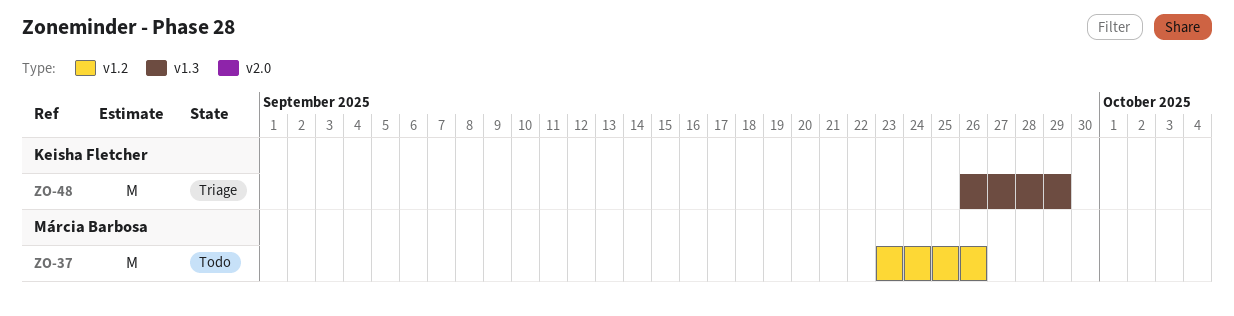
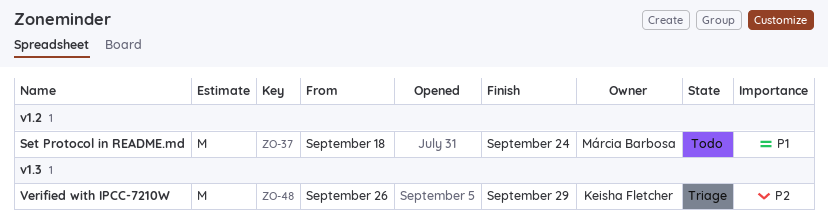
ZO-37, start: Sep 23 -> Sep 18
ZO-37, due: Sep 26 -> Sep 24

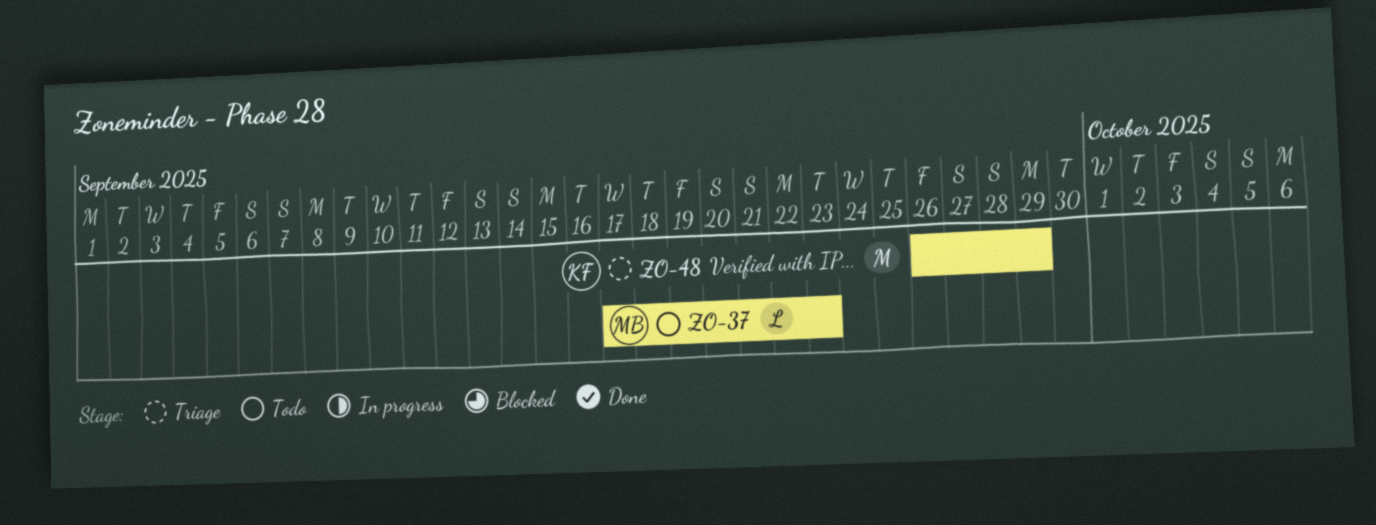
ZO-37, estimate: M -> L
ZO-37, start: Sep 18 -> Sep 17
ZO-37, due: Sep 24 -> Sep 23

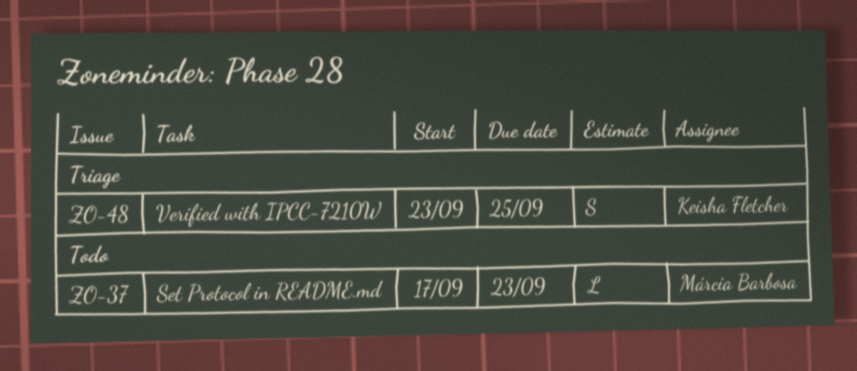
ZO-48, estimate: M -> S
ZO-48, start: Sep 26 -> Sep 23
ZO-48, due: Sep 29 -> Sep 25

